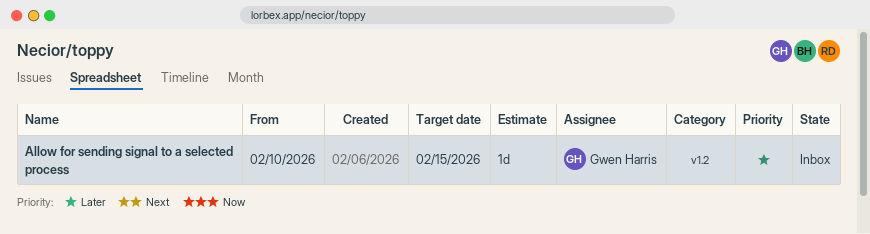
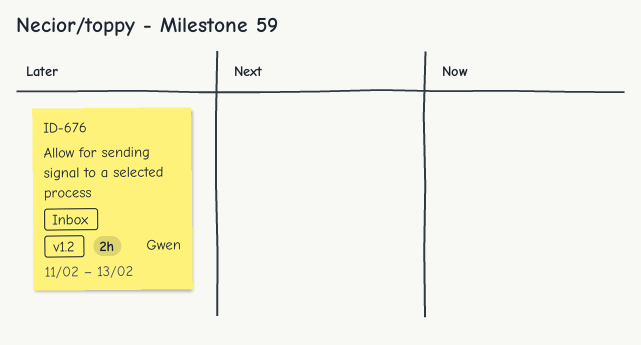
Allow for sending signal to a selected process, estimate: 1d -> 2h
Allow for sending signal to a selected process, start: Feb 10 -> Feb 11
Allow for sending signal to a selected process, due: Feb 15 -> Feb 13

